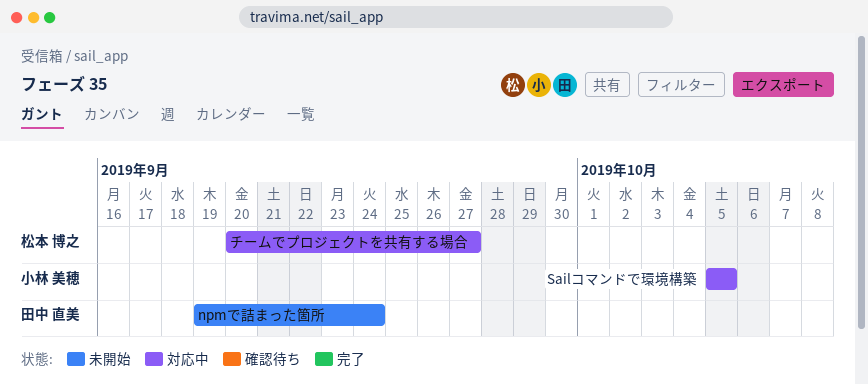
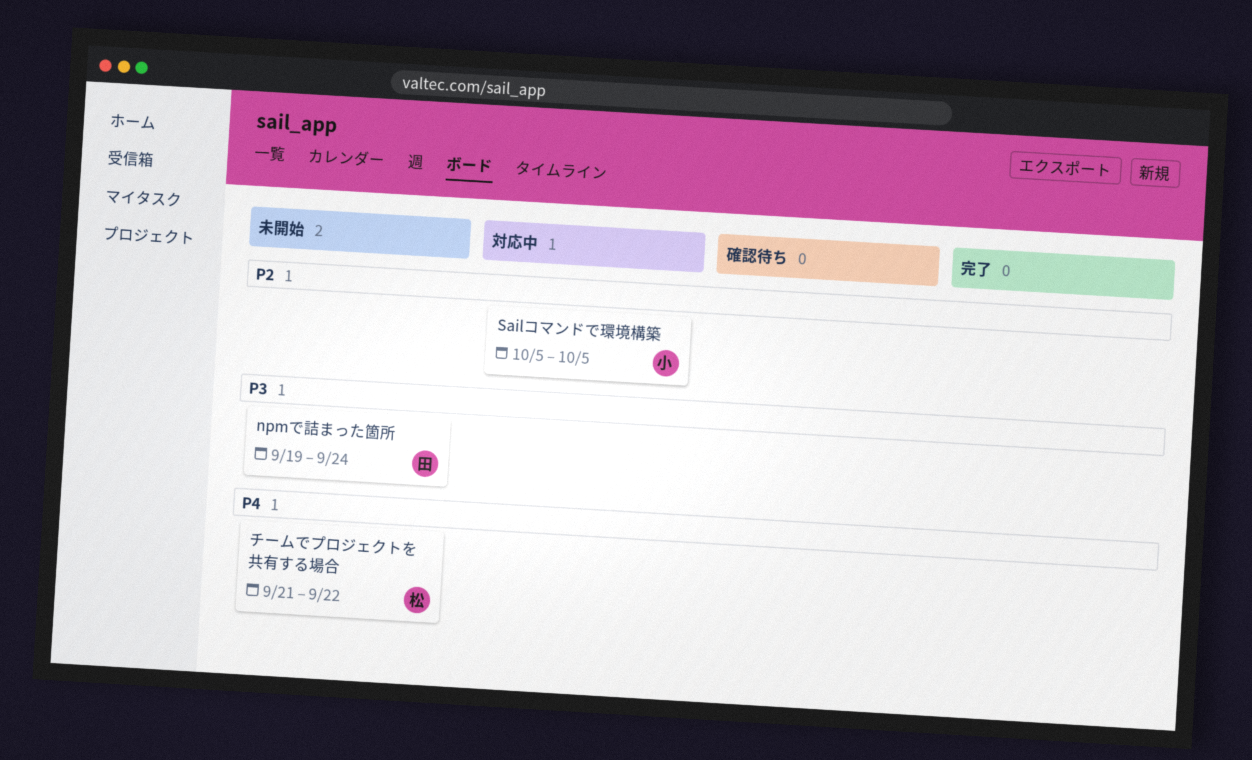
チームでプロジェクトを共有する場合, status: 対応中 -> 未開始
チームでプロジェクトを共有する場合, start: Sep 20 -> Sep 21
チームでプロジェクトを共有する場合, due: Sep 27 -> Sep 22

